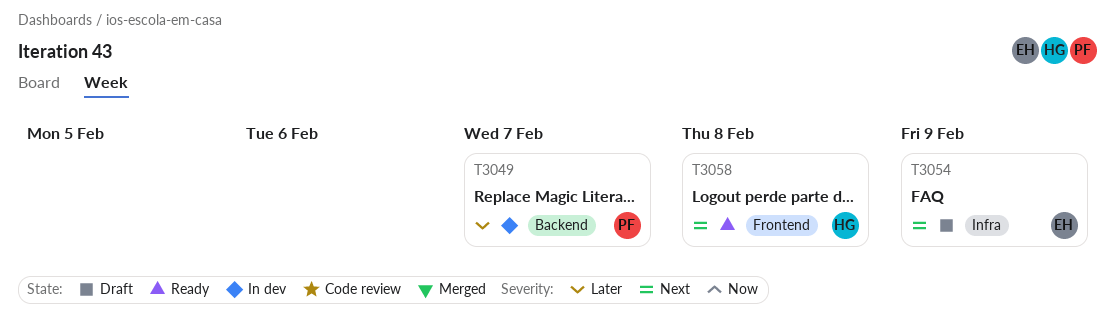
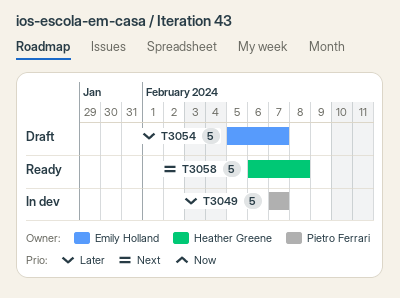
T3054, priority: Next -> Later
T3054, due: Feb 9 -> Feb 7

